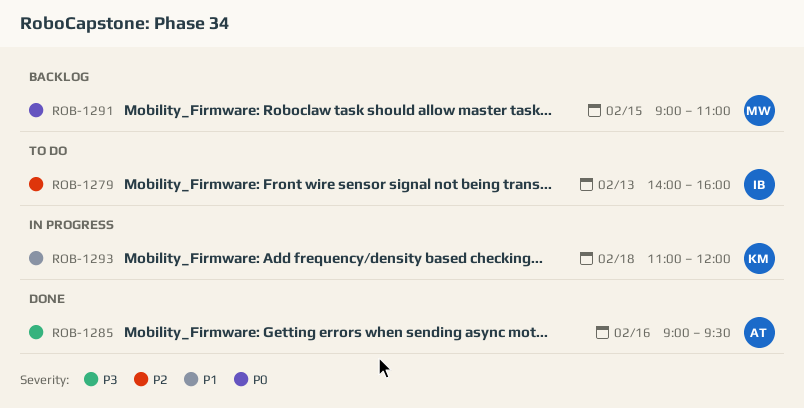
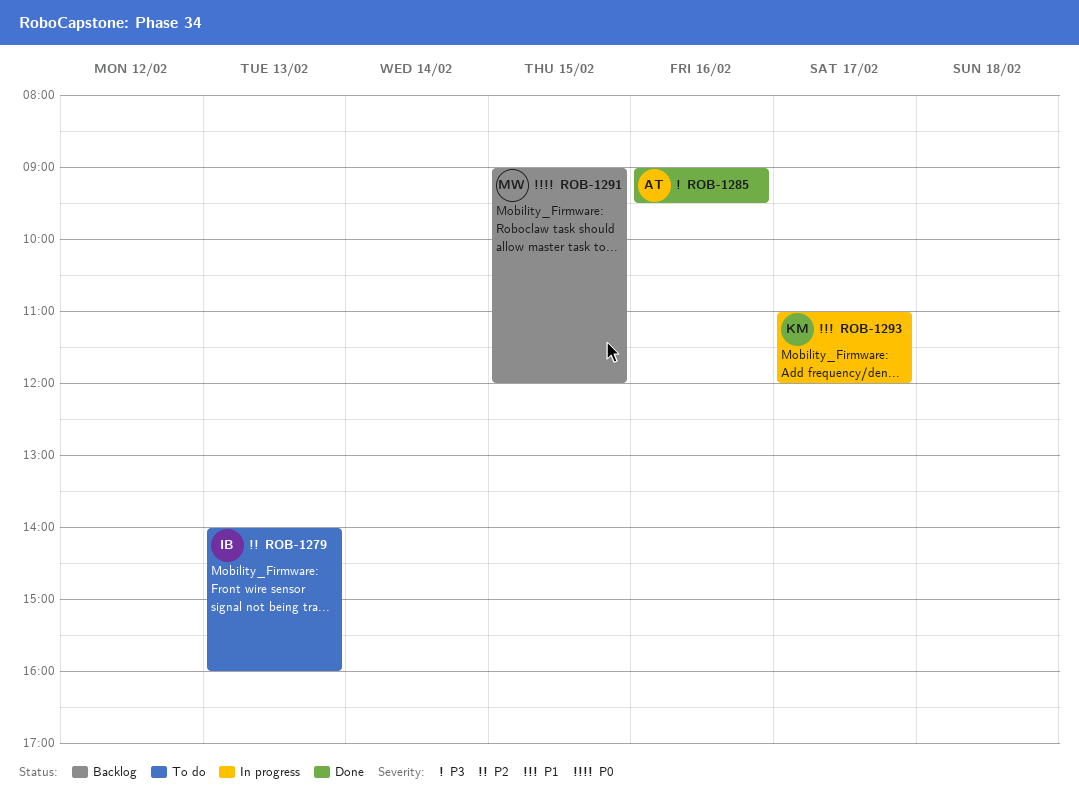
ROB-1291, ends: 11:00 -> 12:00
ROB-1293, day: Feb 18 -> Feb 17

